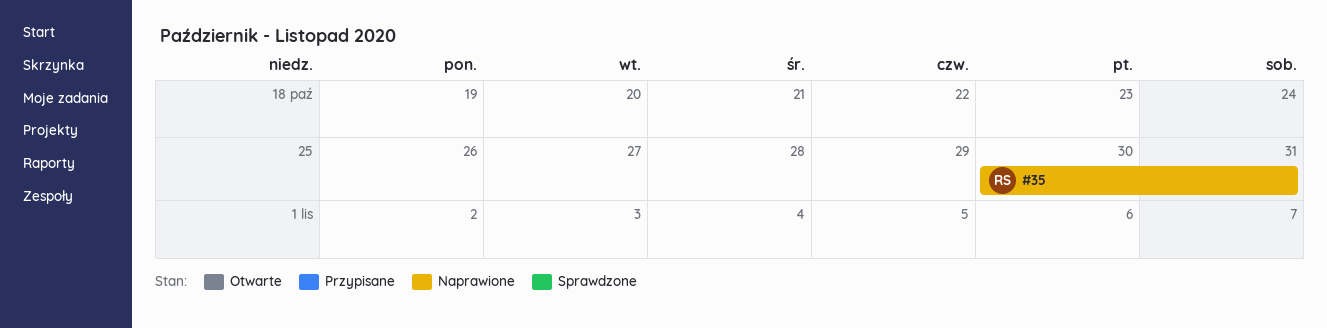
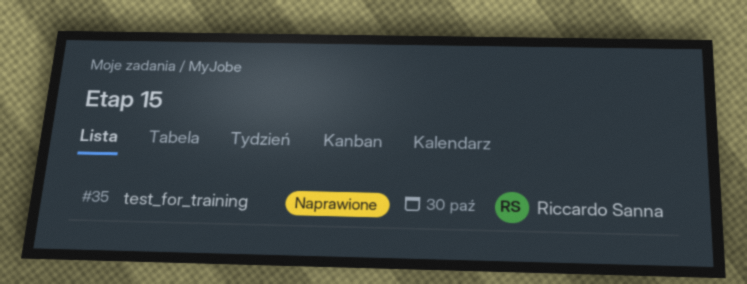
#35, due: Oct 31 -> Oct 30

